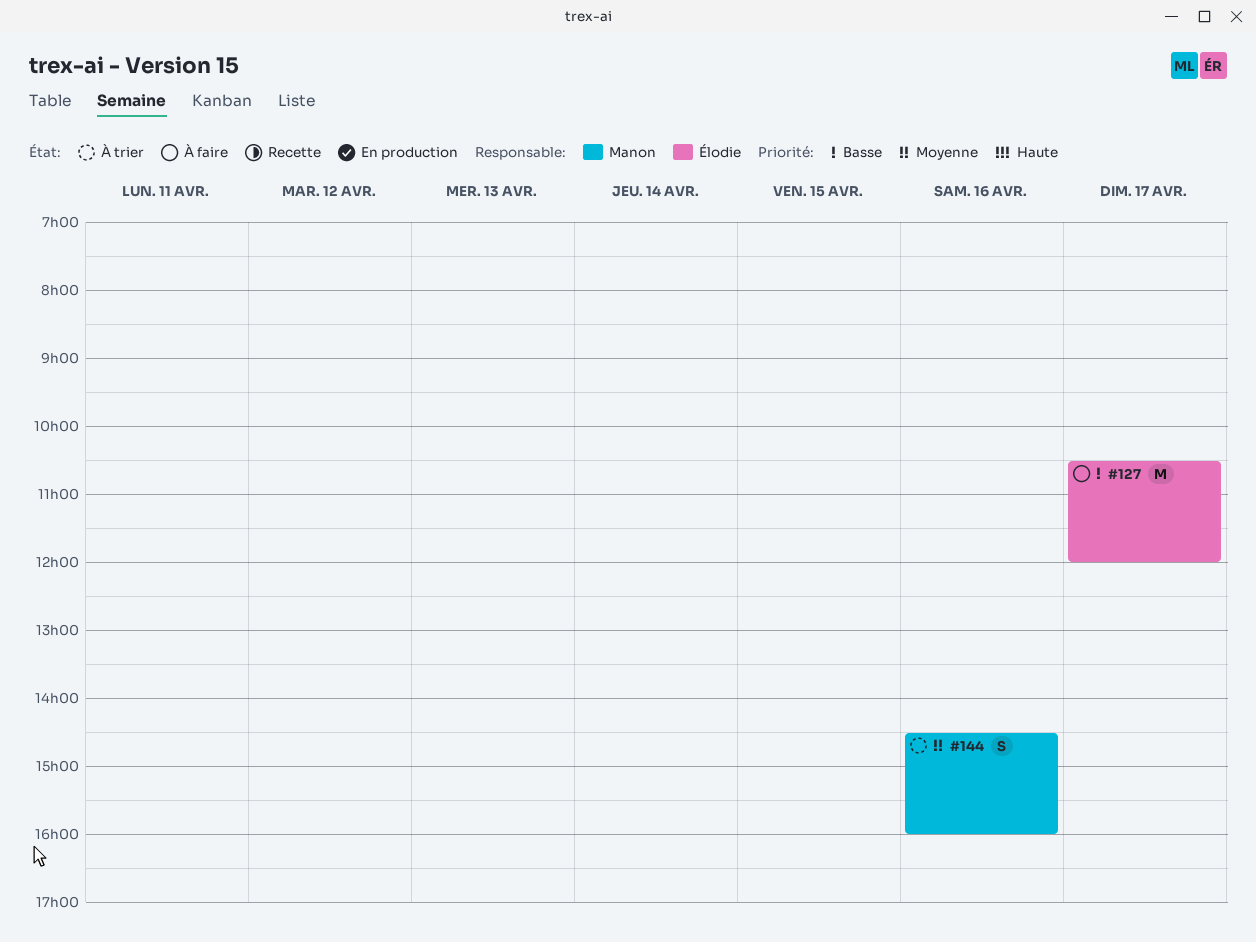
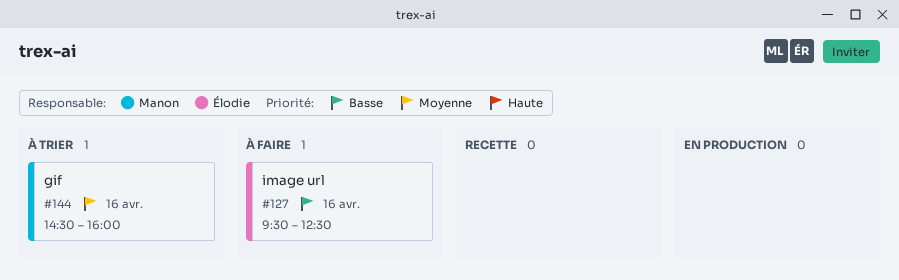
#127, day: Apr 17 -> Apr 16
#127, begins: 10:30 -> 09:30
#127, ends: 12:00 -> 12:30

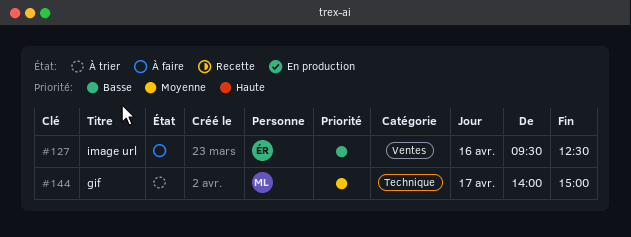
#144, day: Apr 16 -> Apr 17
#144, begins: 14:30 -> 14:00
#144, ends: 16:00 -> 15:00

